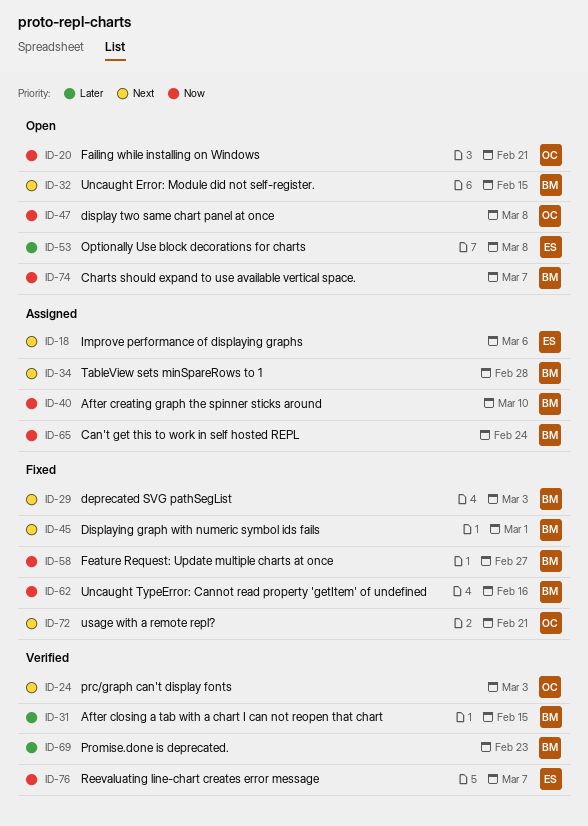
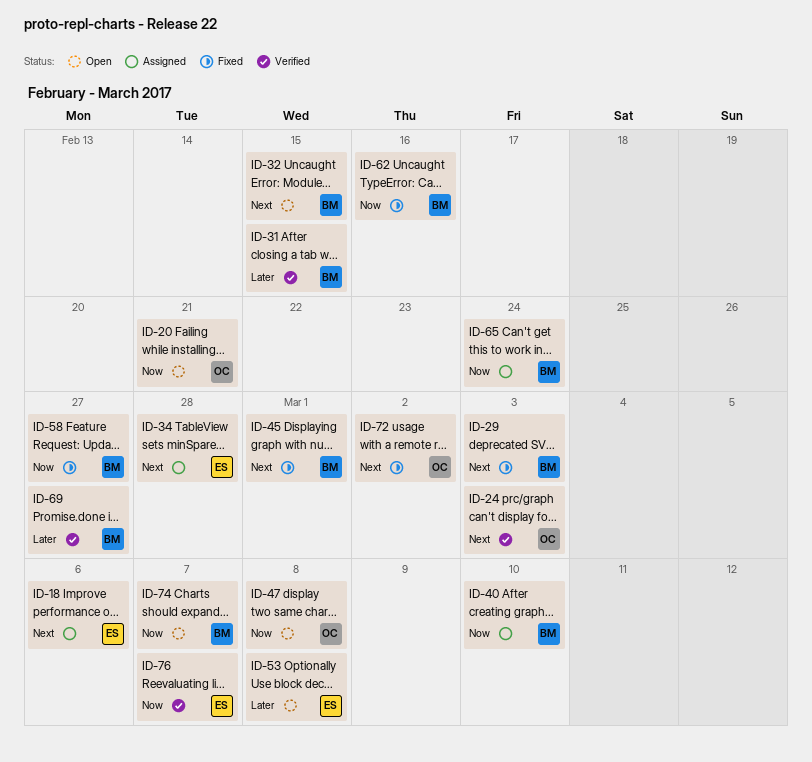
ID-34, owner: BM -> ES
ID-69, due: Feb 23 -> Feb 27
ID-72, due: Feb 21 -> Mar 2

